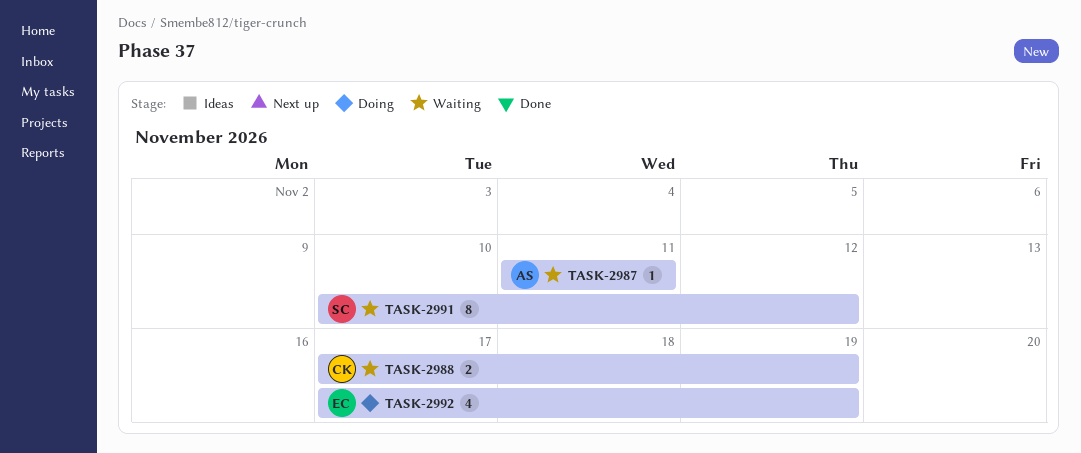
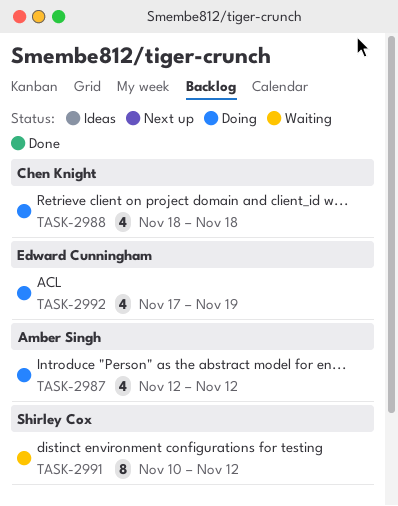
TASK-2987, status: Waiting -> Doing
TASK-2987, estimate: 1 -> 4
TASK-2987, start: Nov 11 -> Nov 12
TASK-2987, due: Nov 11 -> Nov 12
TASK-2988, status: Waiting -> Doing
TASK-2988, estimate: 2 -> 4
TASK-2988, start: Nov 17 -> Nov 18
TASK-2988, due: Nov 19 -> Nov 18

